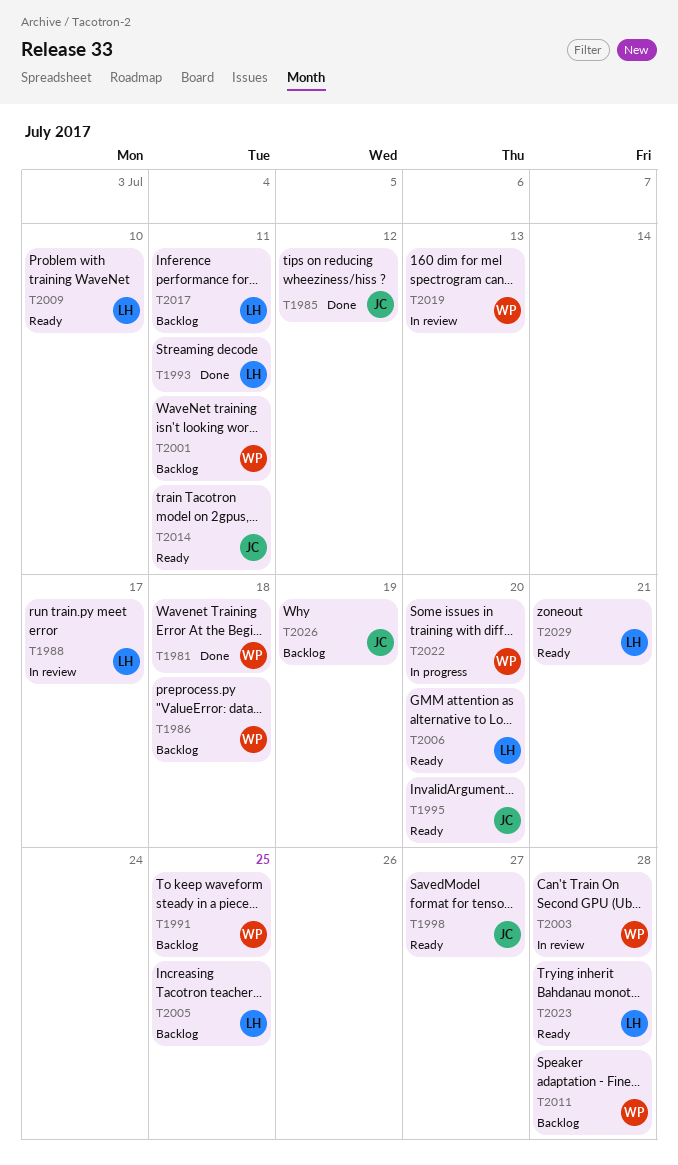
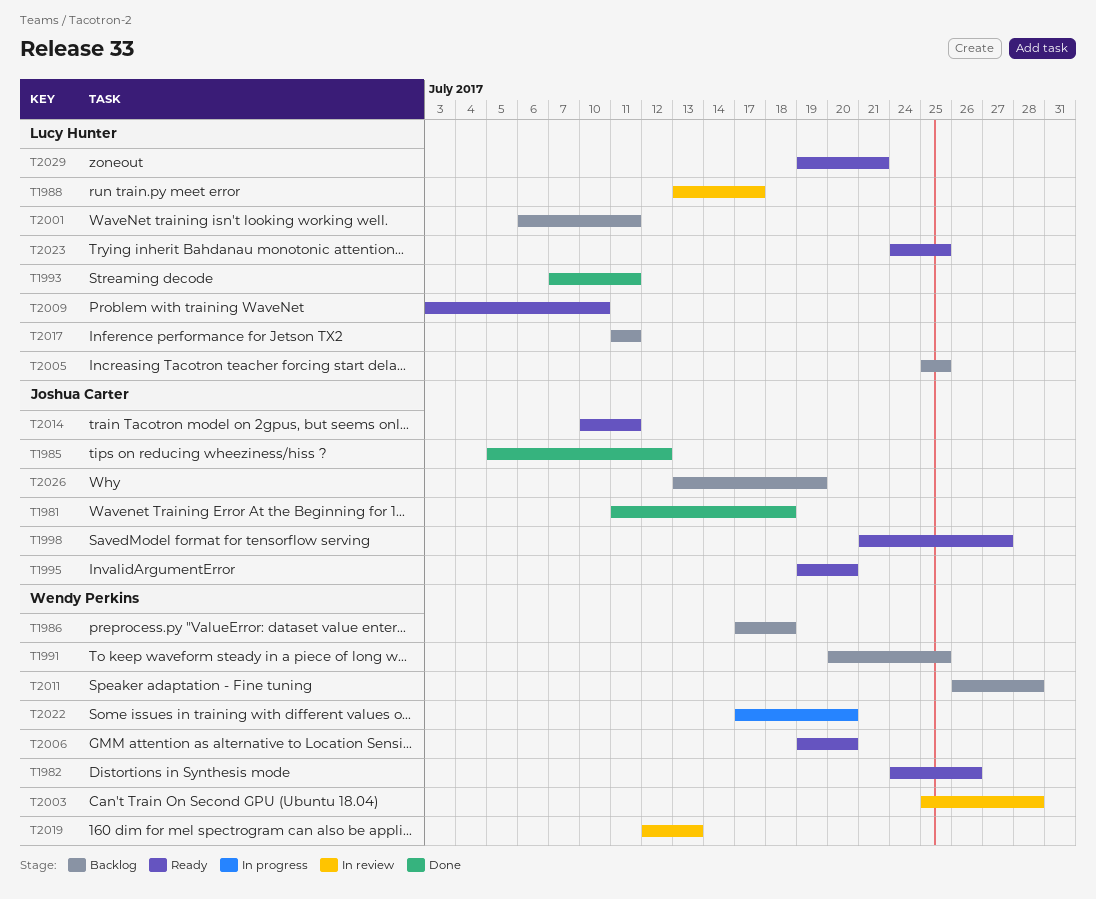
T1981, owner: Wendy Perkins -> Joshua Carter
T1982: none -> present
T2001, owner: Wendy Perkins -> Lucy Hunter
T2006, owner: Lucy Hunter -> Wendy Perkins
T2023, due: Jul 28 -> Jul 25

